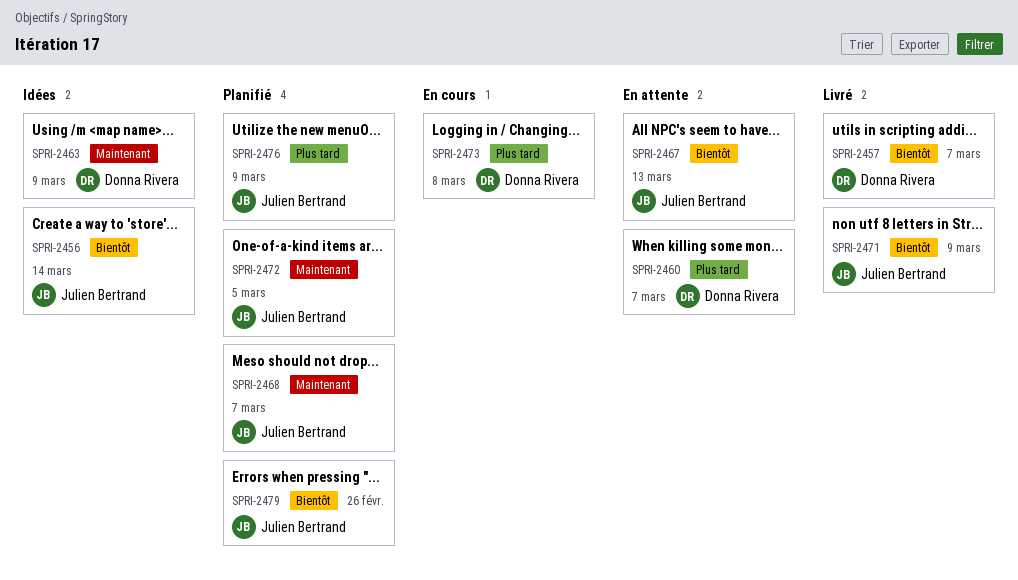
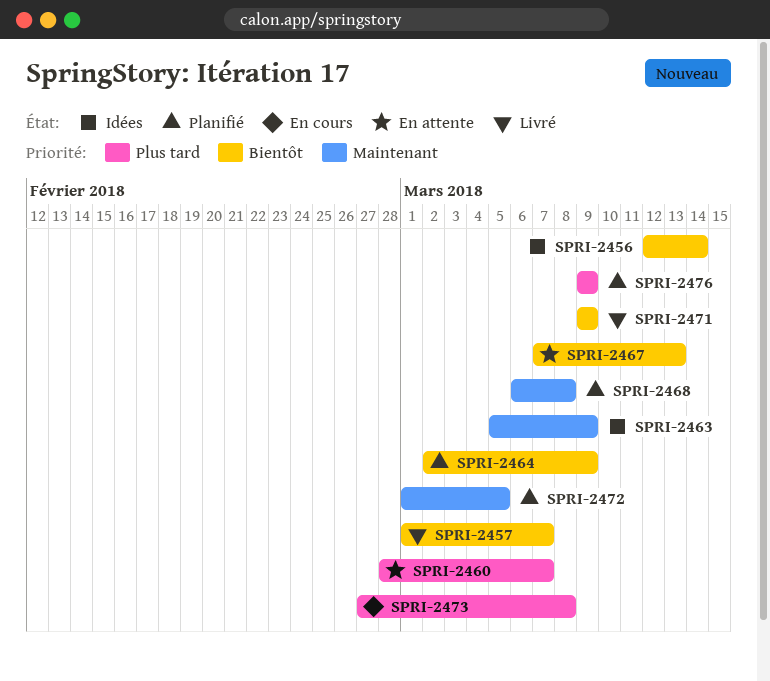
SPRI-2464: none -> present
SPRI-2468, due: Mar 7 -> Mar 8
SPRI-2479: present -> none

